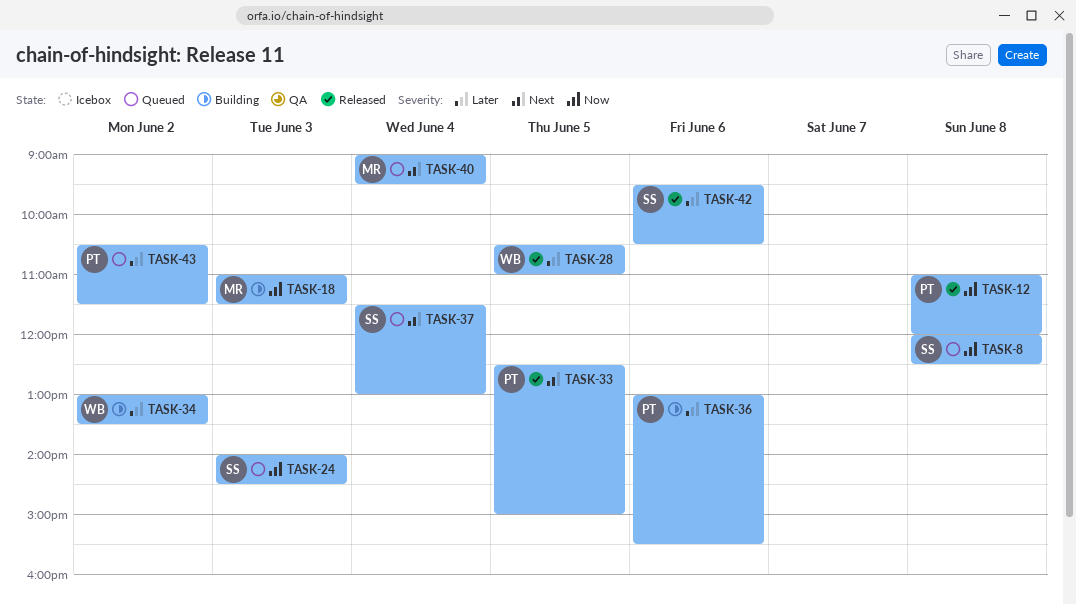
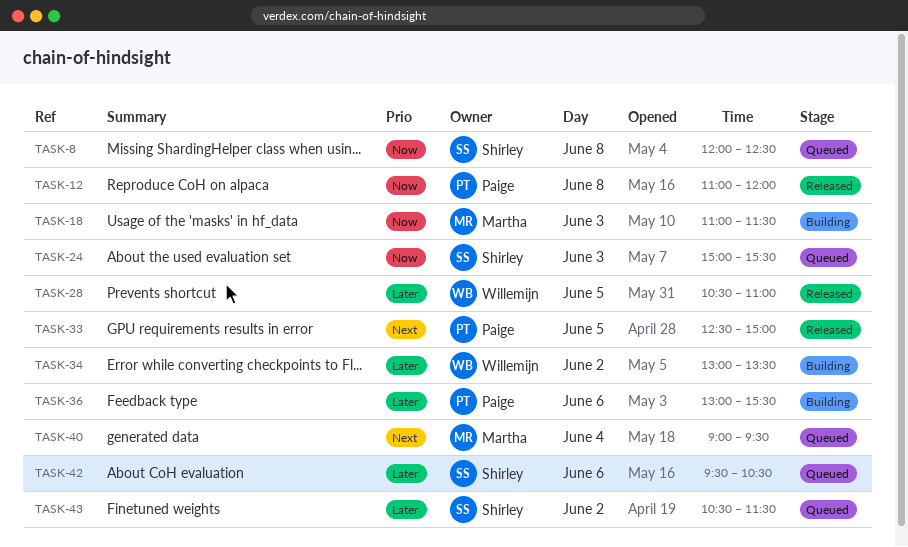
TASK-24, begins: 14:00 -> 15:00
TASK-24, ends: 14:30 -> 15:30
TASK-37: present -> none
TASK-42, status: Released -> Queued
TASK-43, owner: Paige -> Shirley

